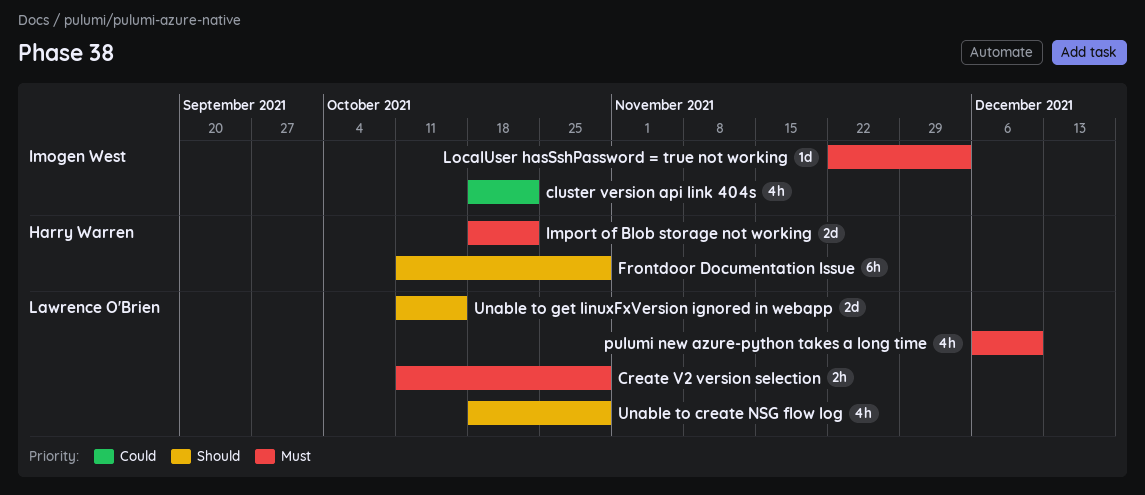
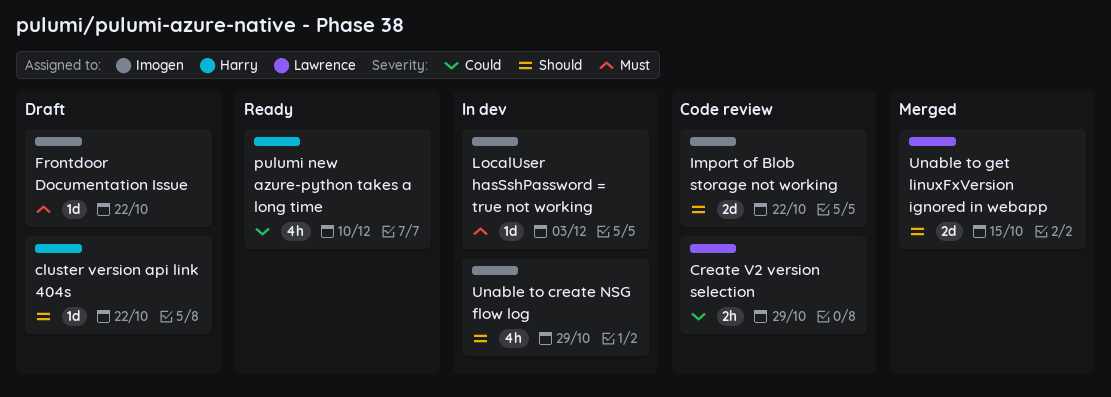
cluster version api link 404s, owner: Imogen West -> Harry Warren
cluster version api link 404s, priority: Could -> Should
cluster version api link 404s, estimate: 4h -> 1d
Create V2 version selection, priority: Must -> Could
Frontdoor Documentation Issue, owner: Harry Warren -> Imogen West
Frontdoor Documentation Issue, priority: Should -> Must
Frontdoor Documentation Issue, estimate: 6h -> 1d
Frontdoor Documentation Issue, due: Oct 29 -> Oct 22
Import of Blob storage not working, owner: Harry Warren -> Imogen West
Import of Blob storage not working, priority: Must -> Should
pulumi new azure-python takes a long time, owner: Lawrence O'Brien -> Harry Warren
pulumi new azure-python takes a long time, priority: Must -> Could
Unable to create NSG flow log, owner: Lawrence O'Brien -> Imogen West

